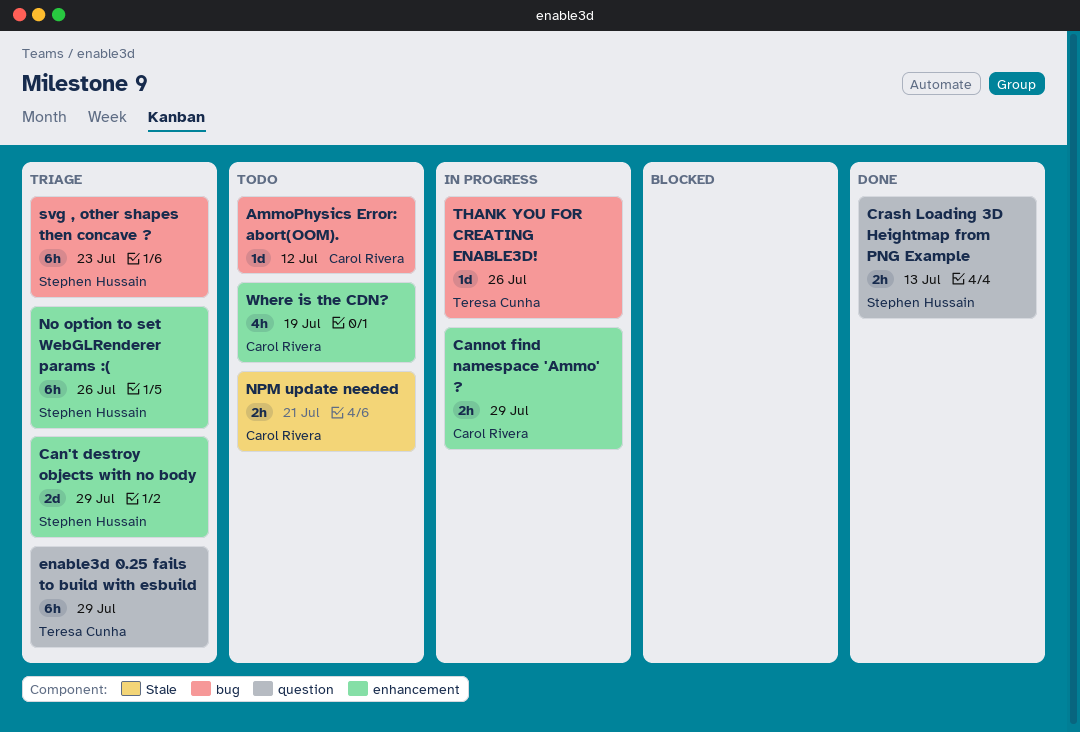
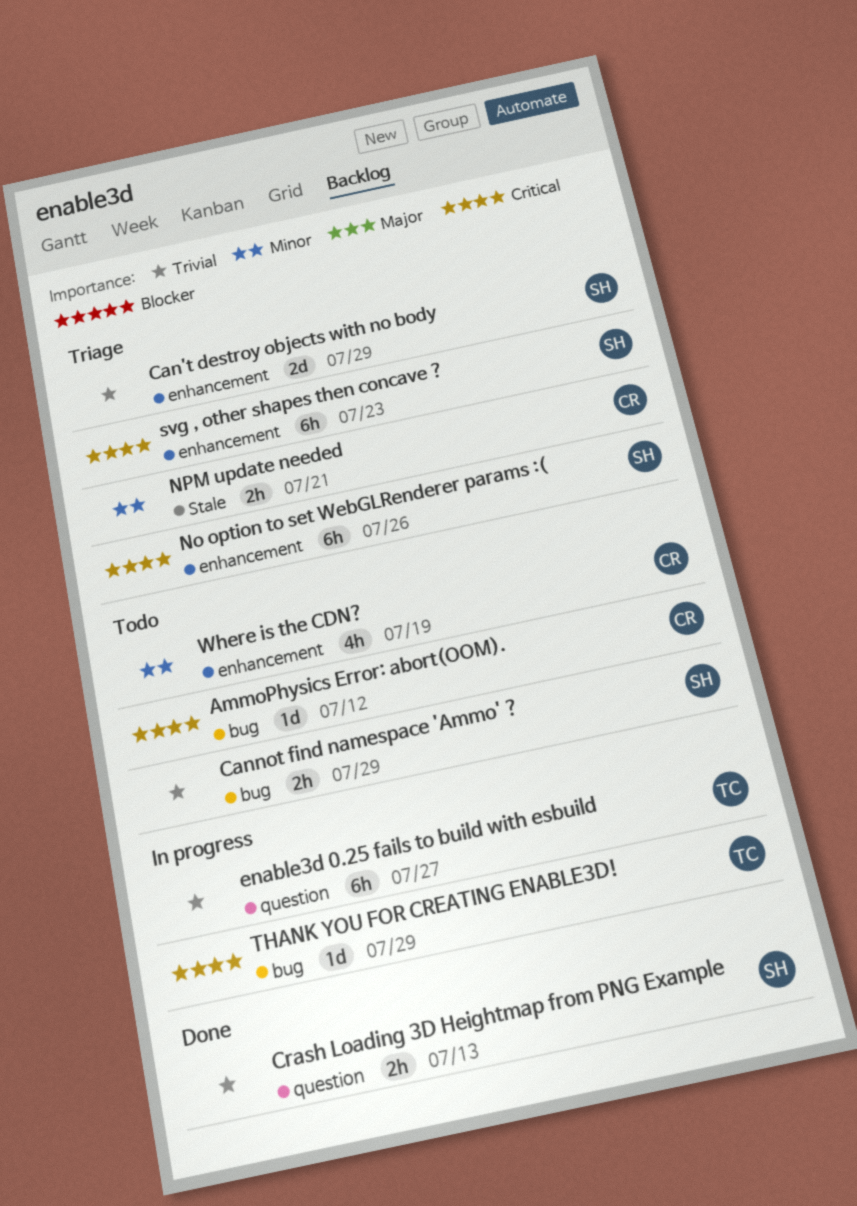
Cannot find namespace 'Ammo' ?, status: In progress -> Todo
Cannot find namespace 'Ammo' ?, owner: Carol Rivera -> Stephen Hussain
Cannot find namespace 'Ammo' ?, label: enhancement -> bug
enable3d 0.25 fails to build with esbuild, status: Triage -> In progress
enable3d 0.25 fails to build with esbuild, due: Jul 29 -> Jul 27
NPM update needed, status: Todo -> Triage
svg , other shapes then concave ?, label: bug -> enhancement
THANK YOU FOR CREATING ENABLE3D!, due: Jul 26 -> Jul 29

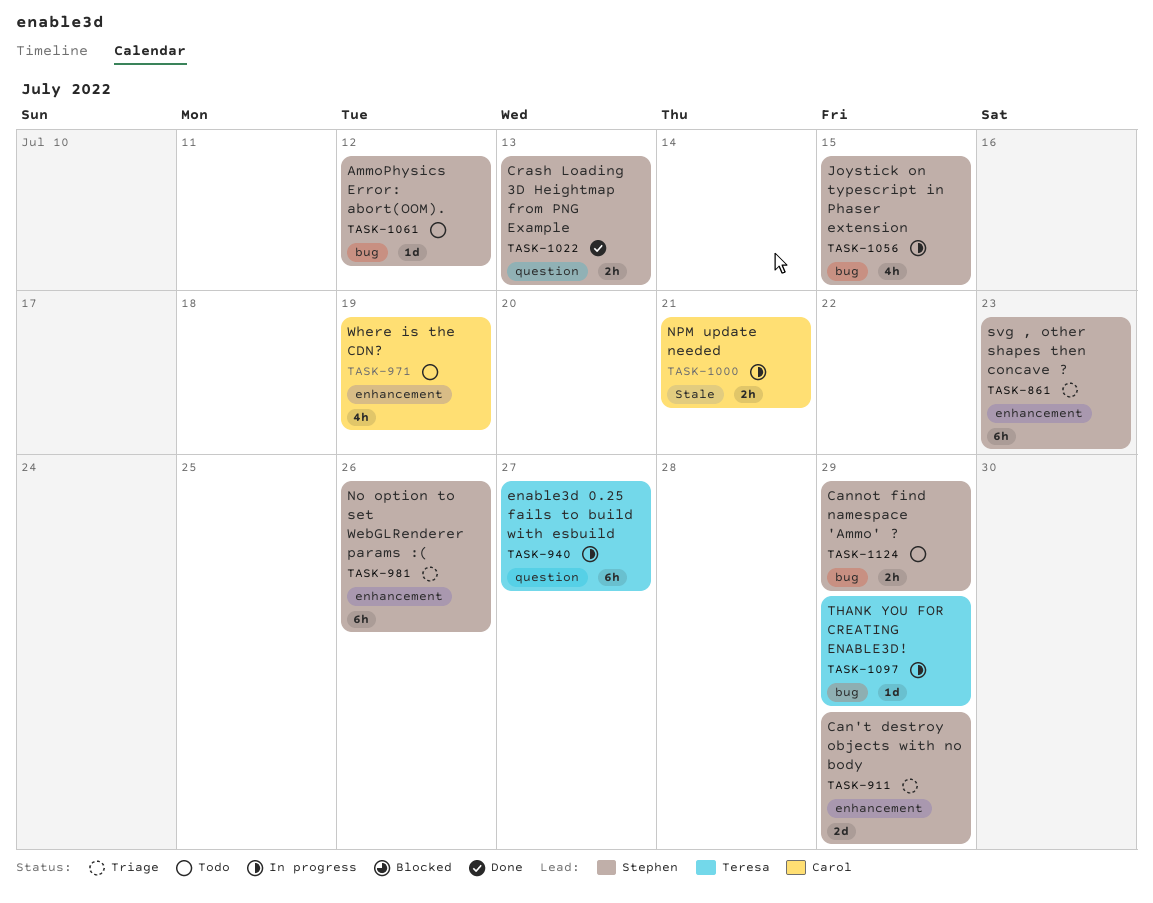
AmmoPhysics Error: abort(OOM)., owner: Carol -> Stephen
Joystick on typescript in Phaser extension: none -> present
NPM update needed, status: Triage -> In progress

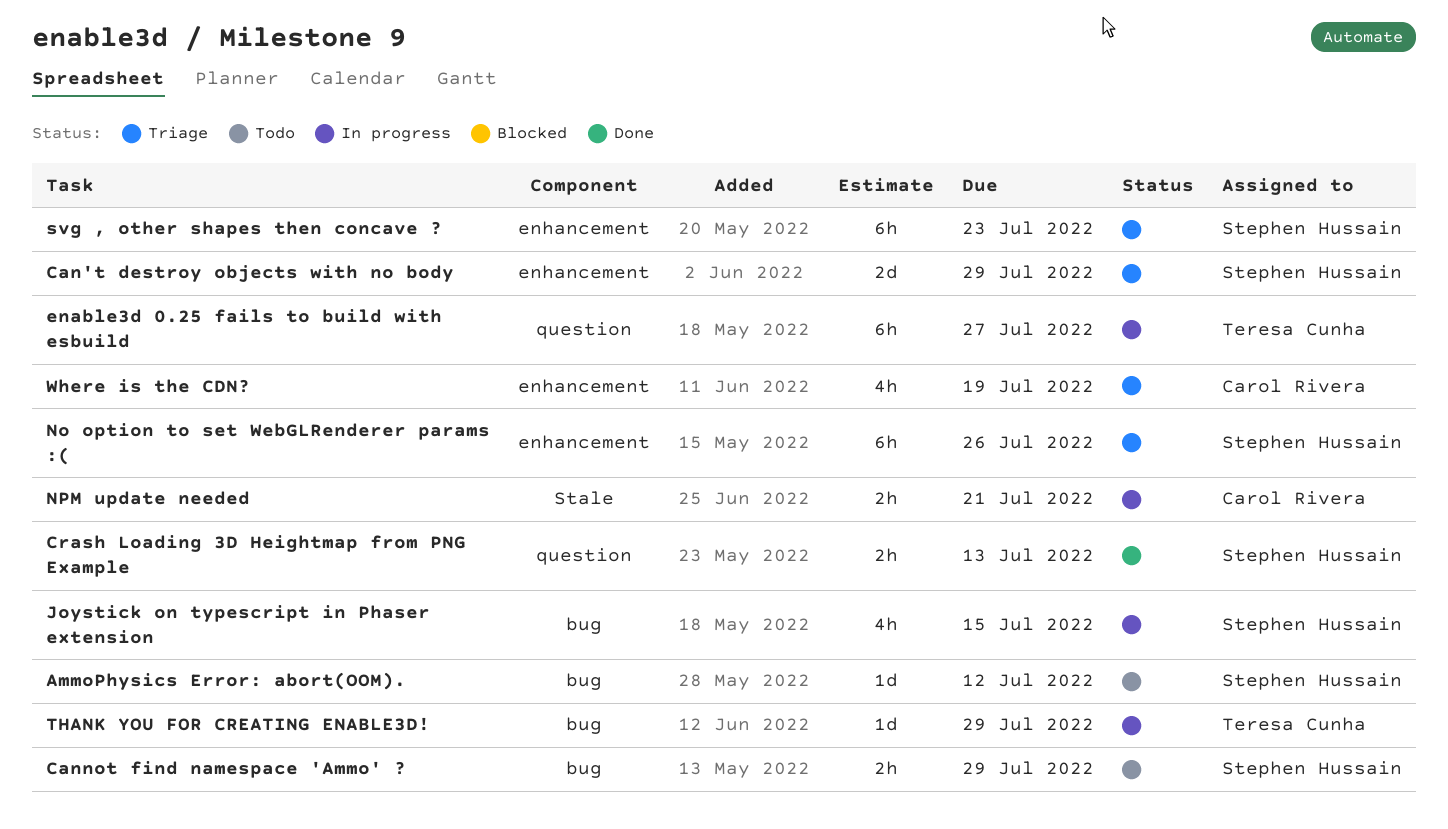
Where is the CDN?, status: Todo -> Triage

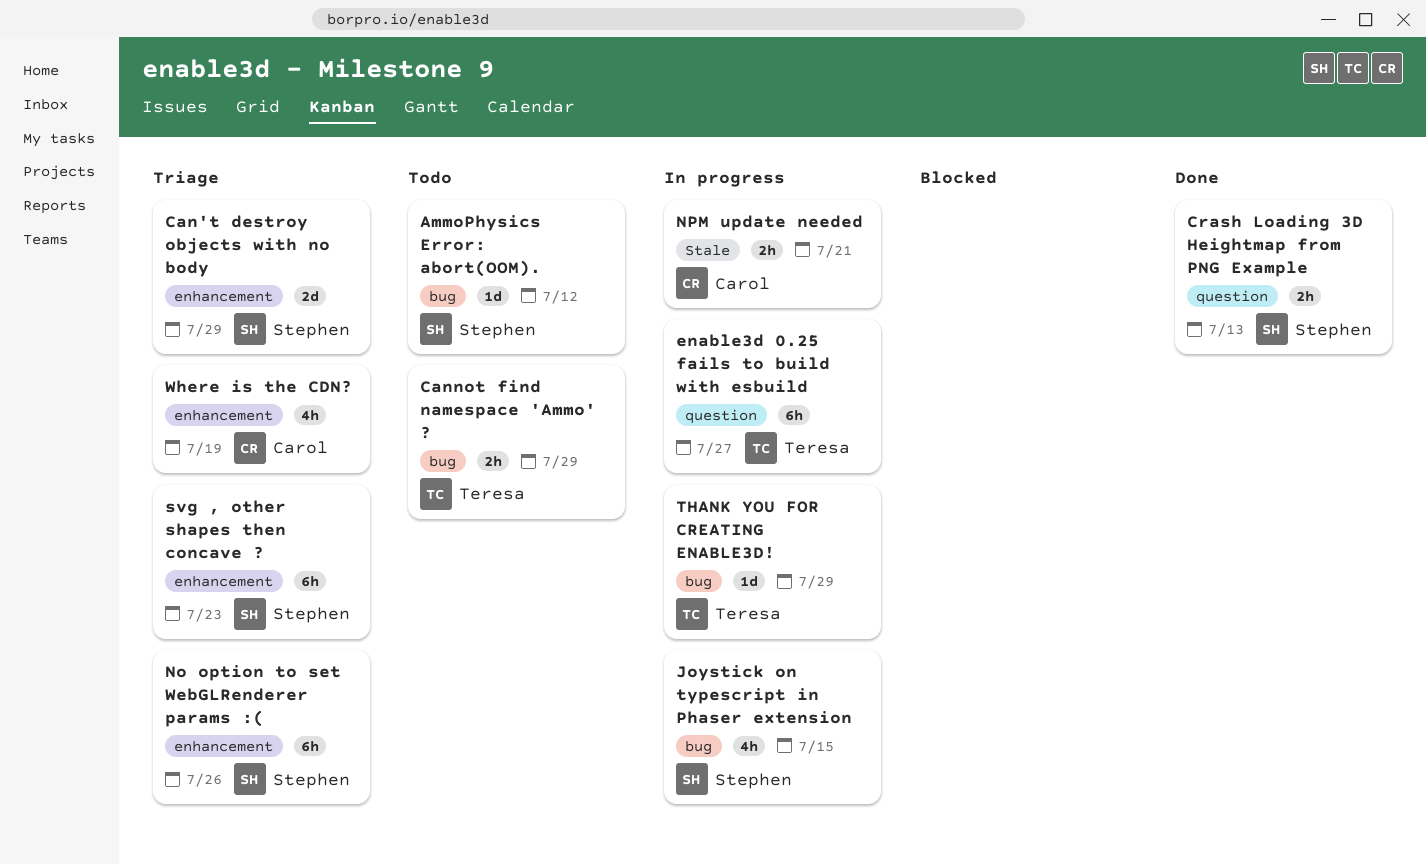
Cannot find namespace 'Ammo' ?, owner: Stephen Hussain -> Teresa Cunha

